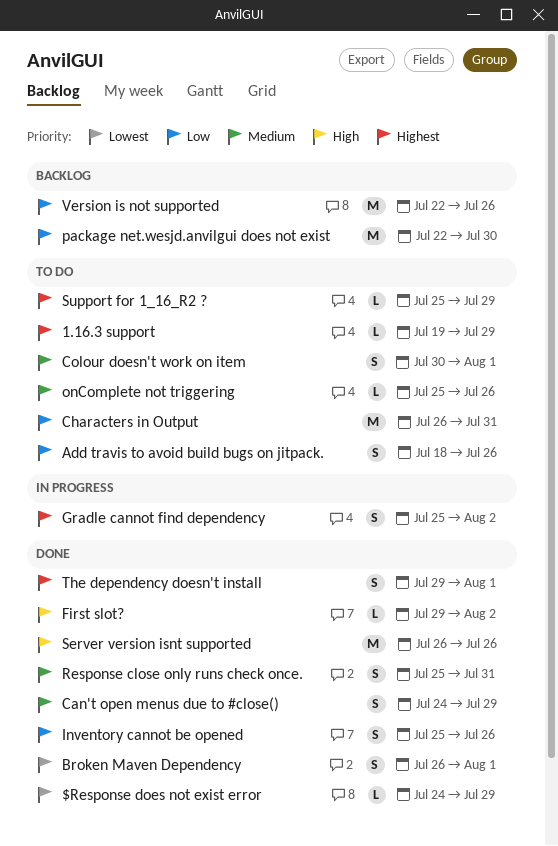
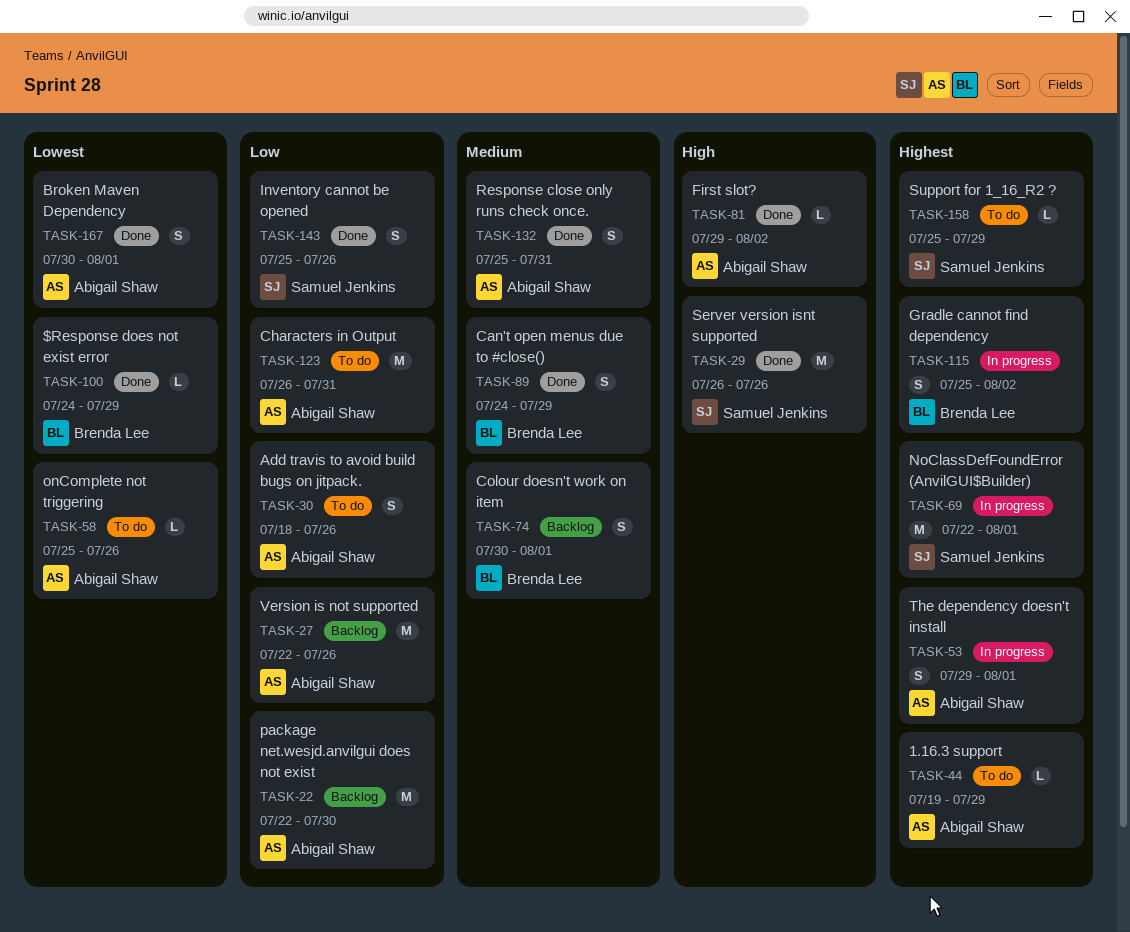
Broken Maven Dependency, start: Jul 26 -> Jul 30
Colour doesn't work on item, status: To do -> Backlog
NoClassDefFoundError (AnvilGUI$Builder): none -> present
onComplete not triggering, priority: Medium -> Lowest
The dependency doesn't install, status: Done -> In progress

